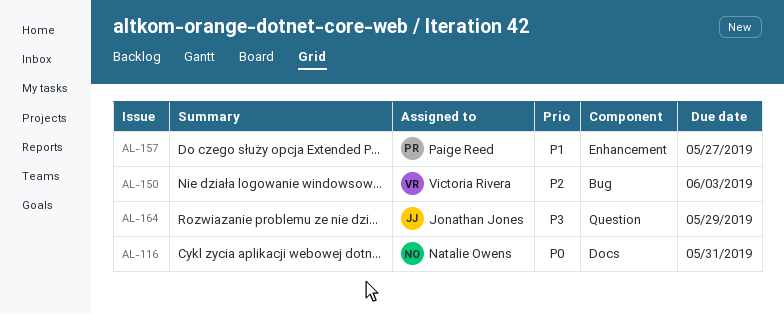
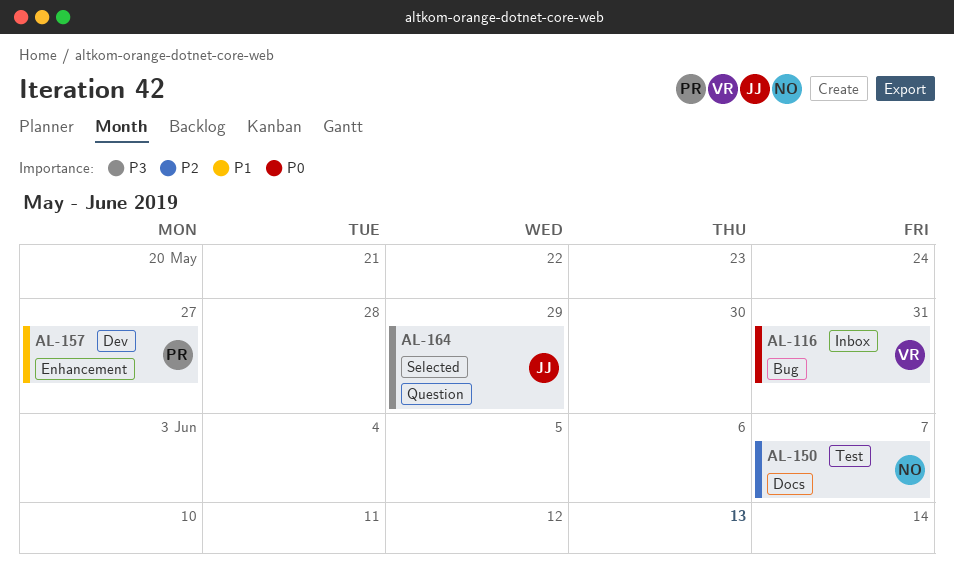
AL-116, owner: Natalie Owens -> Victoria Rivera
AL-116, label: Docs -> Bug
AL-150, owner: Victoria Rivera -> Natalie Owens
AL-150, label: Bug -> Docs
AL-150, due: Jun 3 -> Jun 7

